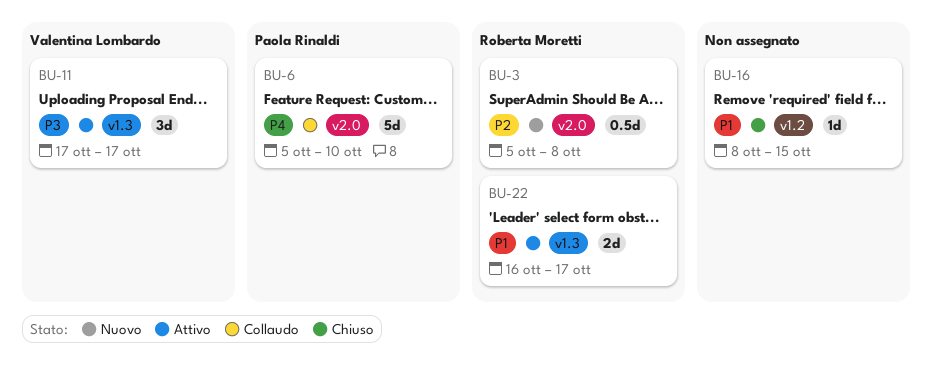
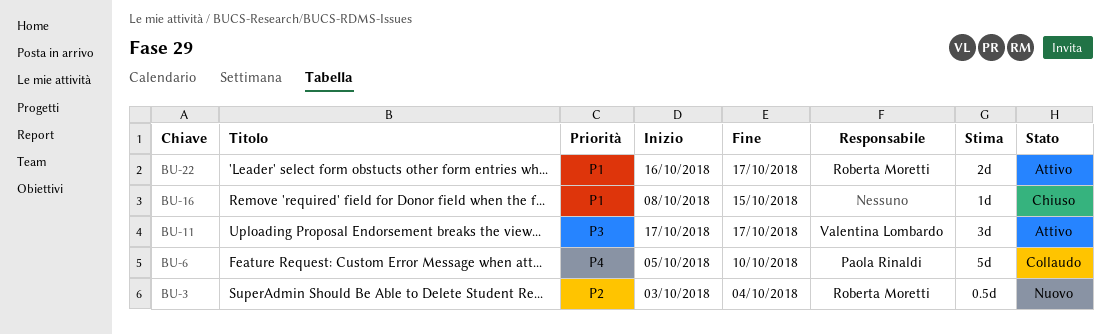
BU-3, start: Oct 5 -> Oct 3
BU-3, due: Oct 8 -> Oct 4

